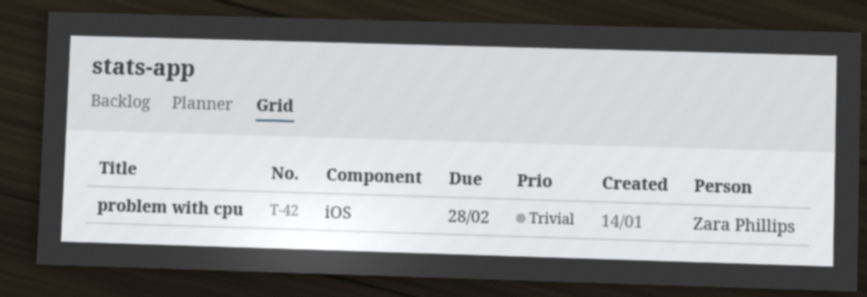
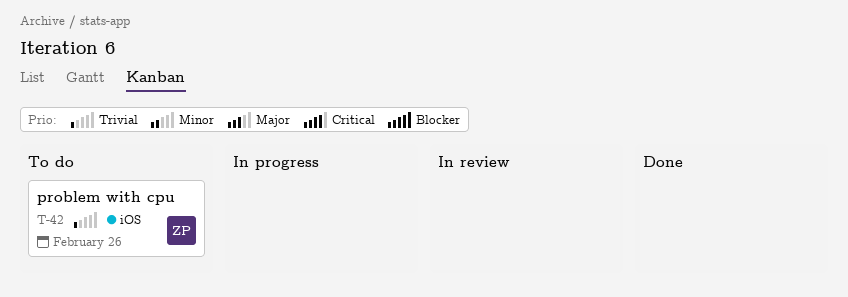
T-42, due: Feb 28 -> Feb 26

